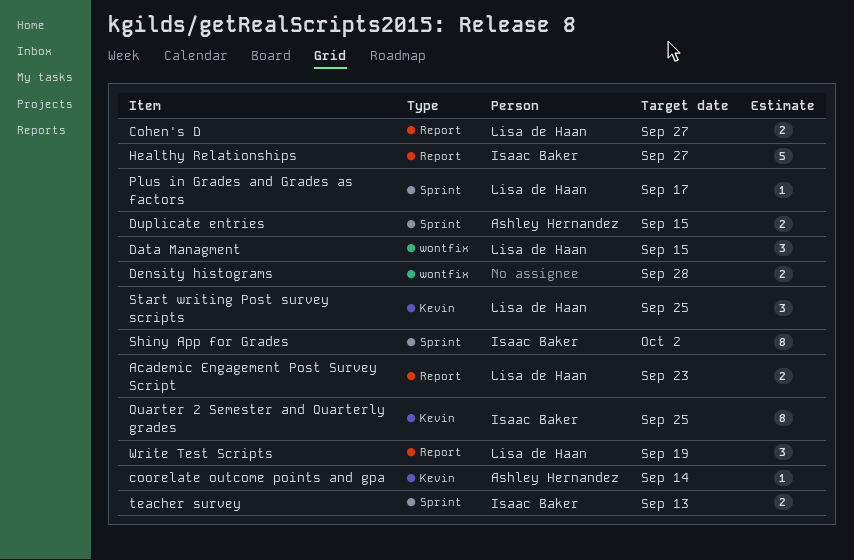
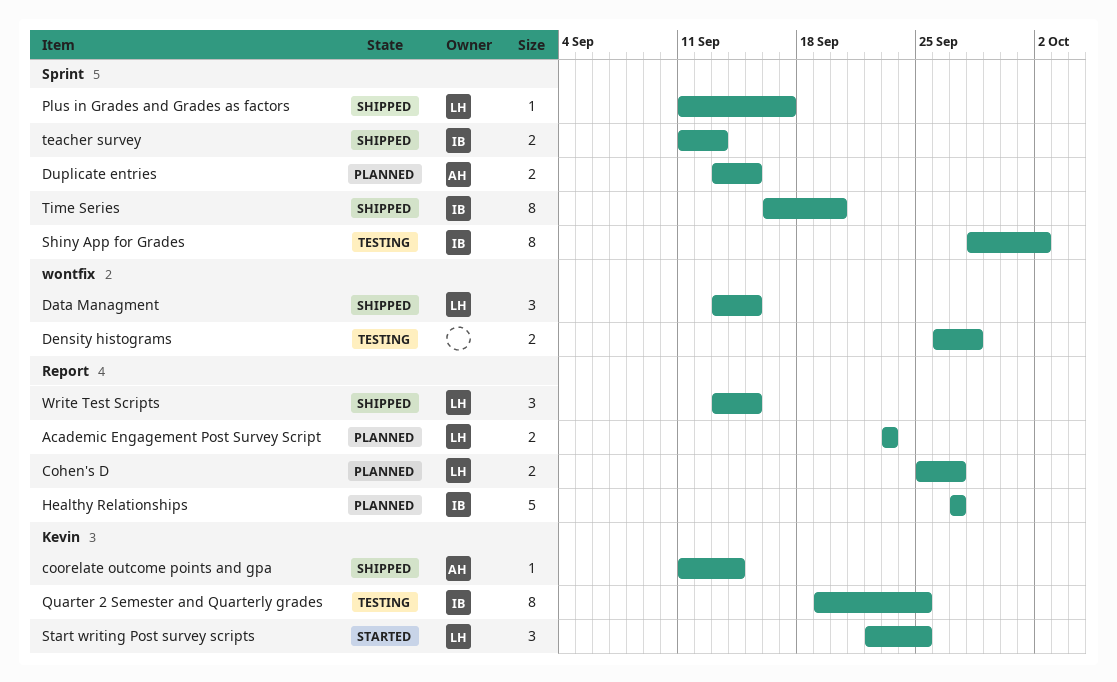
Time Series: none -> present
Write Test Scripts, due: Sep 19 -> Sep 15

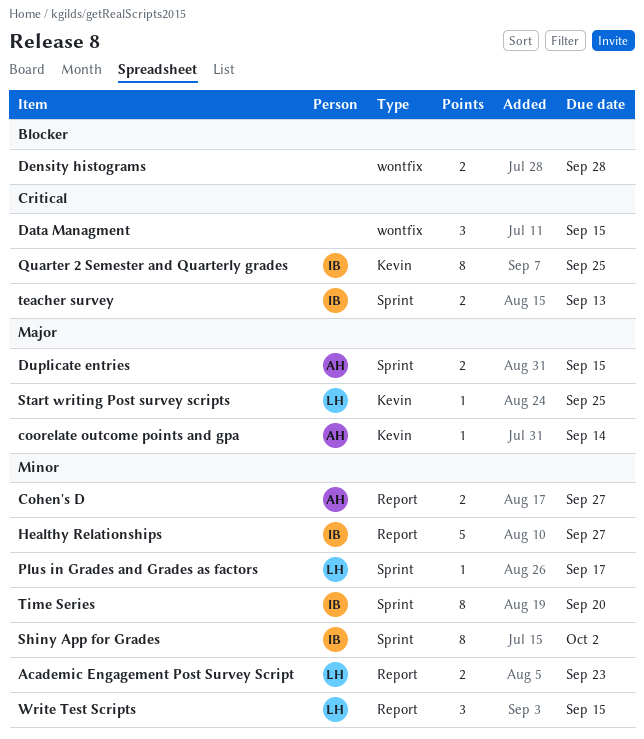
Cohen's D, owner: LH -> AH
Data Managment, owner: LH -> none
Start writing Post survey scripts, estimate: 3 -> 1

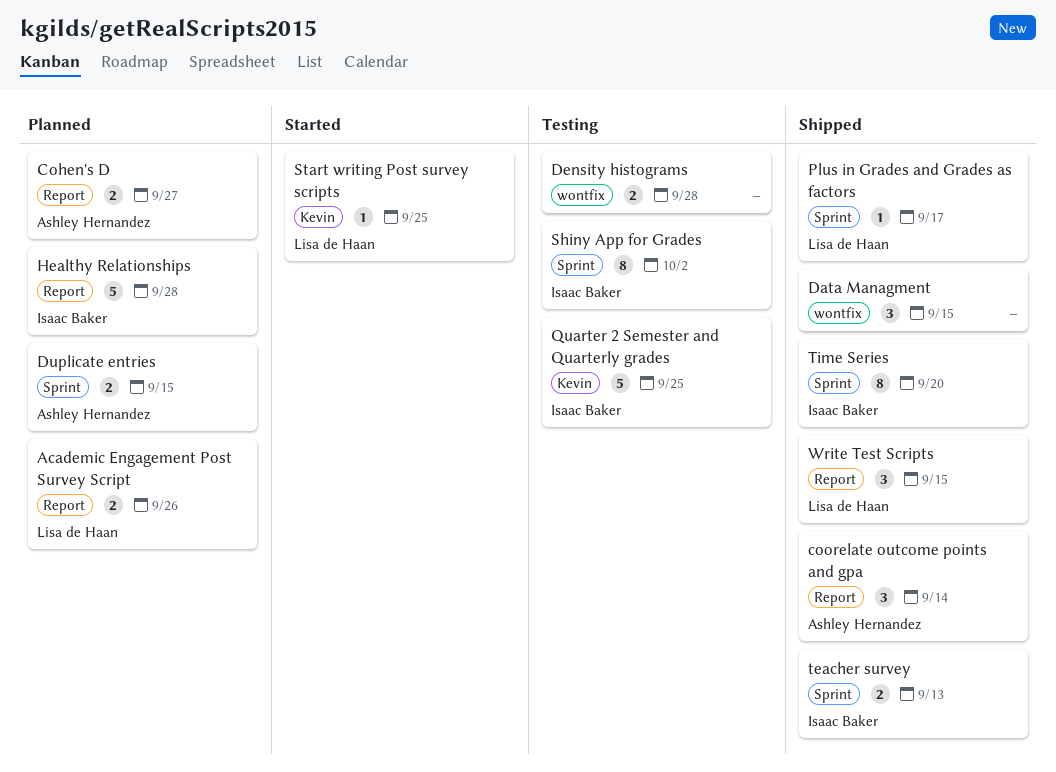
Academic Engagement Post Survey Script, due: Sep 23 -> Sep 26
coorelate outcome points and gpa, label: Kevin -> Report
coorelate outcome points and gpa, estimate: 1 -> 3
Healthy Relationships, due: Sep 27 -> Sep 28
Quarter 2 Semester and Quarterly grades, estimate: 8 -> 5

